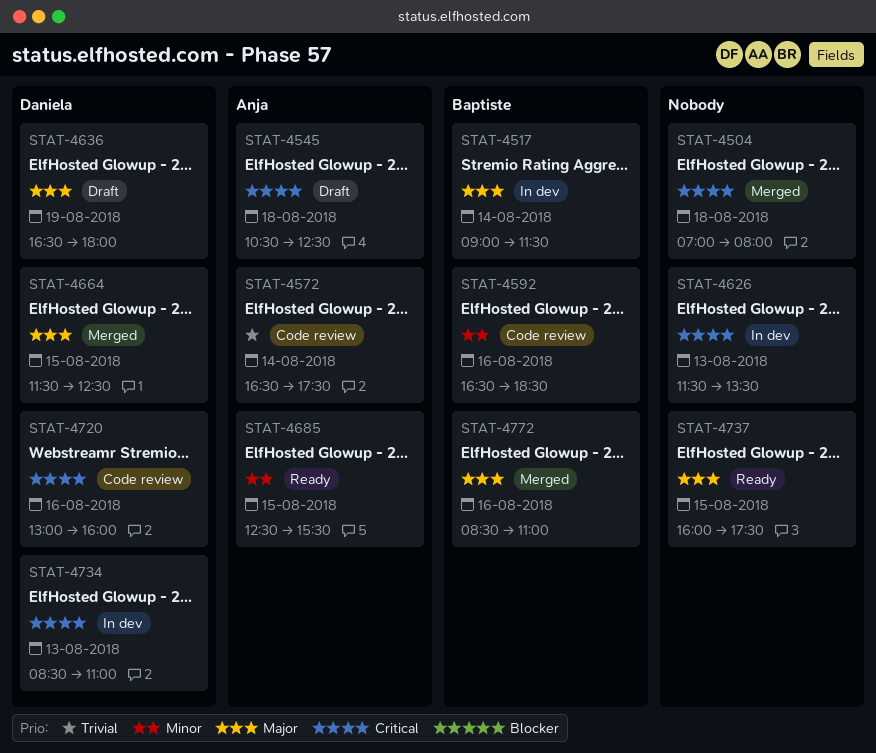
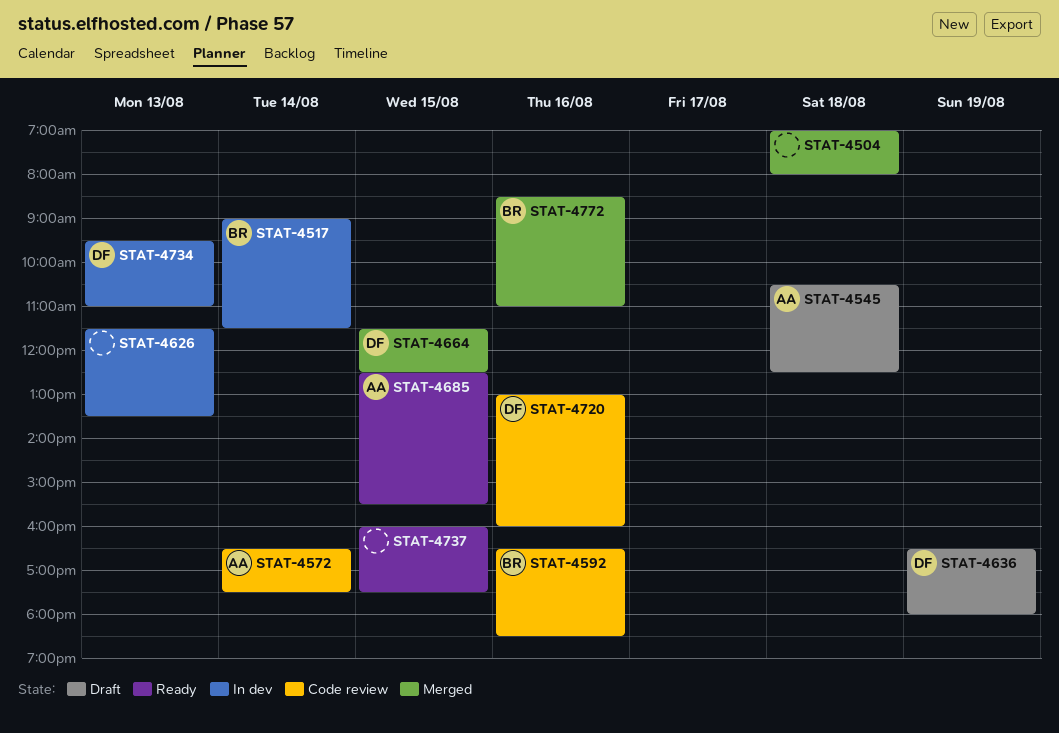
STAT-4734, begins: 08:30 -> 09:30

